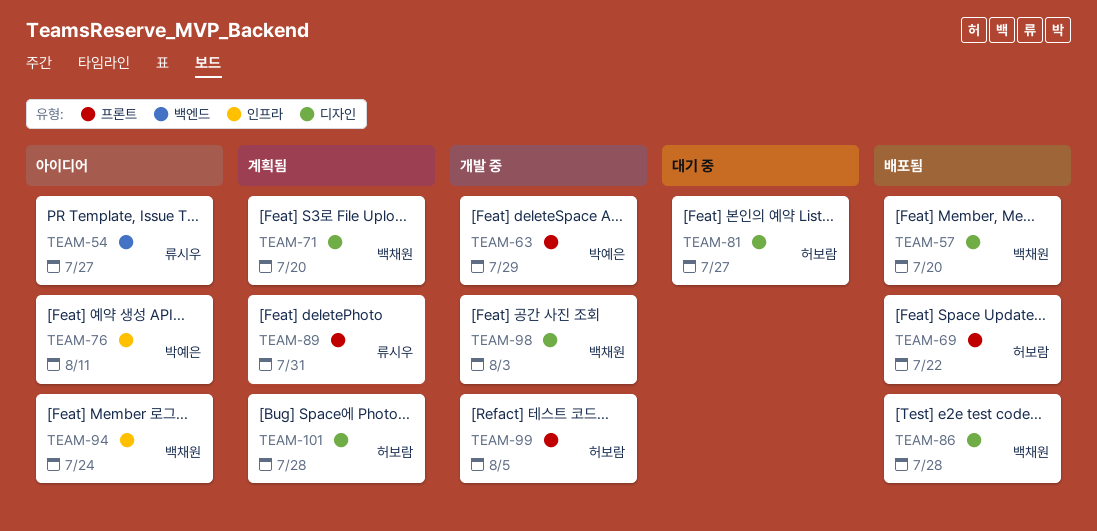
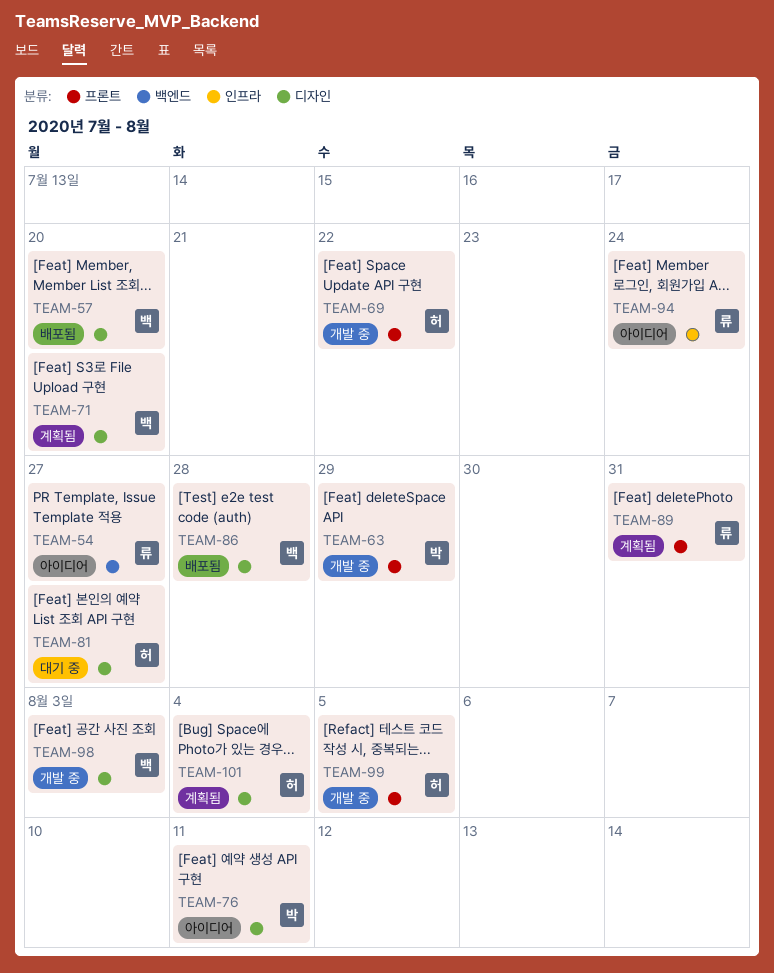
TEAM-69, status: 배포됨 -> 개발 중
TEAM-76, label: 인프라 -> 디자인
TEAM-94, owner: 백채원 -> 류시우
TEAM-101, due: Jul 28 -> Aug 4

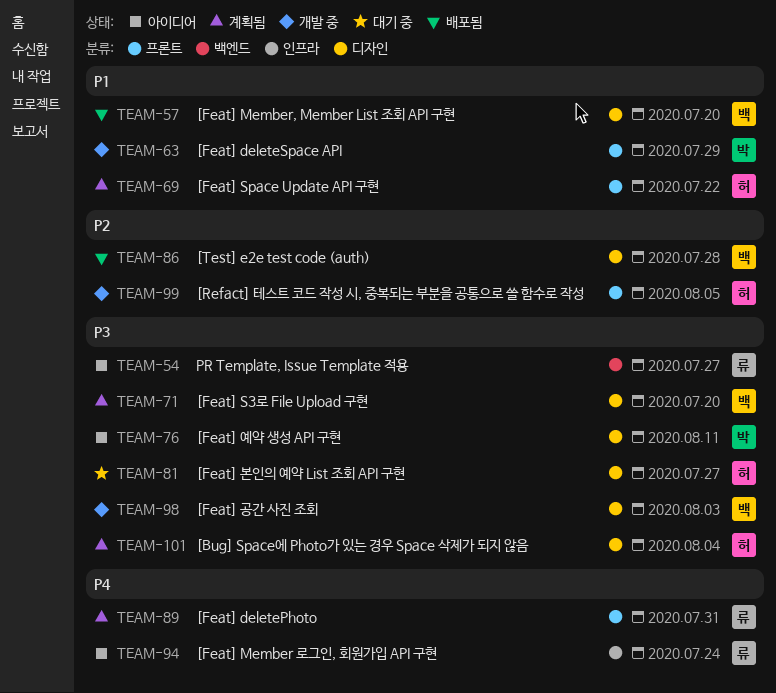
TEAM-69, status: 개발 중 -> 계획됨

